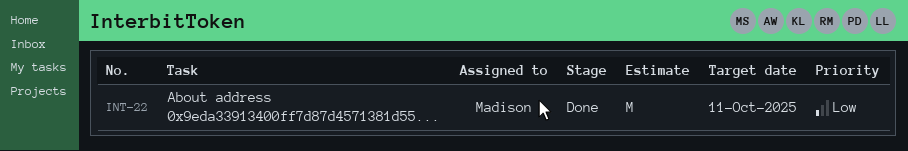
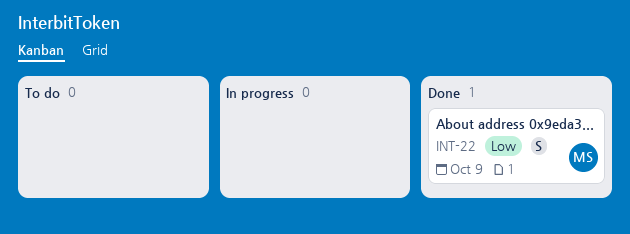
INT-22, estimate: M -> S
INT-22, due: Oct 11 -> Oct 9

